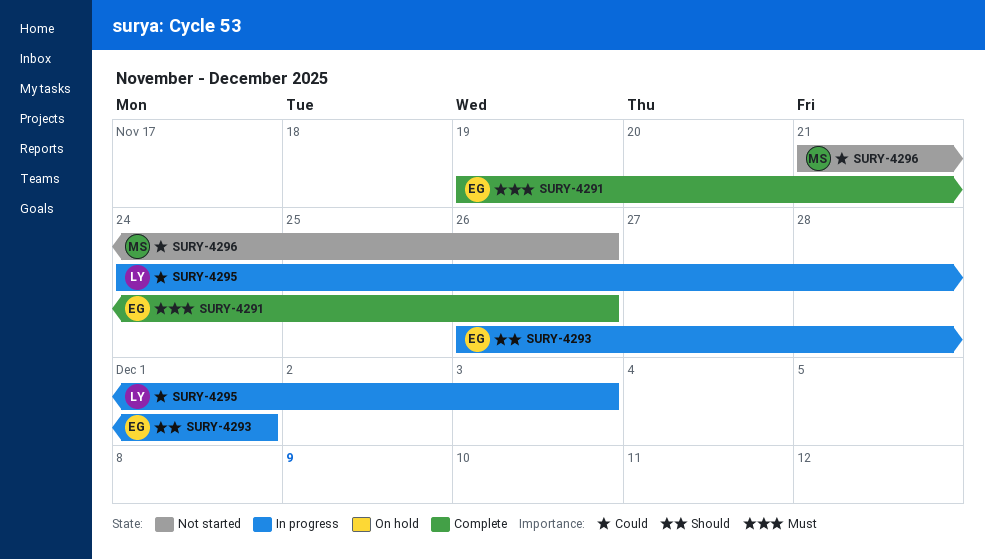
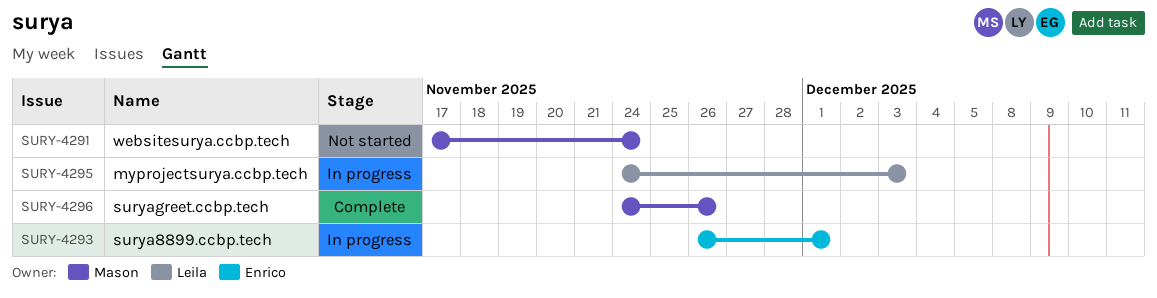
SURY-4291, status: Complete -> Not started
SURY-4291, owner: Enrico -> Mason
SURY-4291, start: Nov 19 -> Nov 17
SURY-4291, due: Nov 26 -> Nov 24
SURY-4296, status: Not started -> Complete
SURY-4296, start: Nov 21 -> Nov 24

